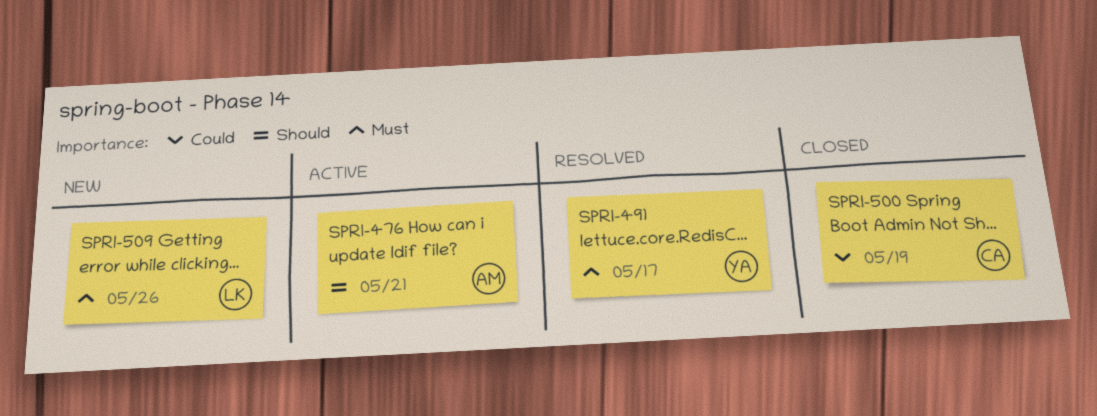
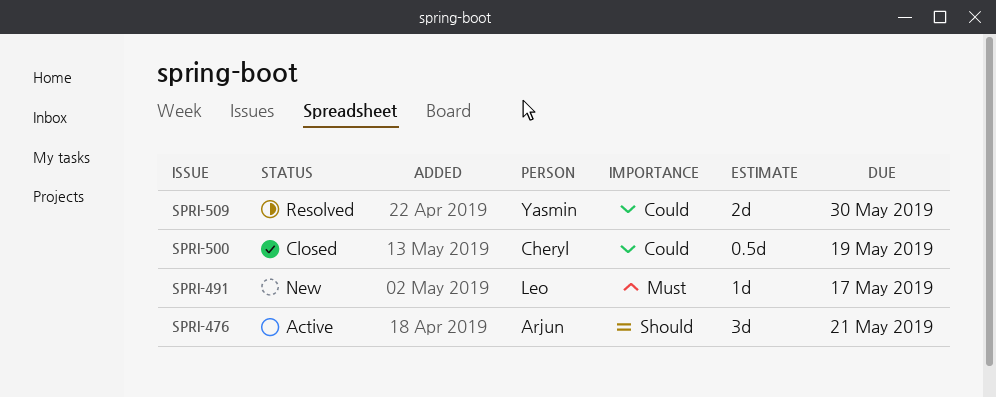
SPRI-491, status: Resolved -> New
SPRI-491, owner: Yasmin -> Leo
SPRI-509, status: New -> Resolved
SPRI-509, owner: Leo -> Yasmin
SPRI-509, priority: Must -> Could
SPRI-509, due: May 26 -> May 30

